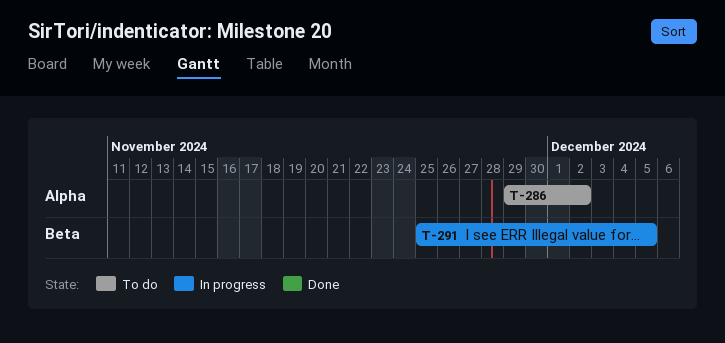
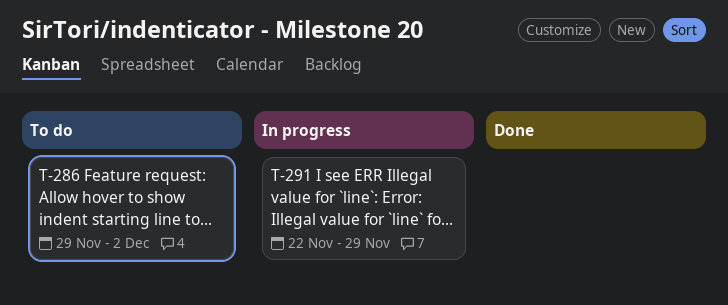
T-291, start: Nov 25 -> Nov 22
T-291, due: Dec 5 -> Nov 29

